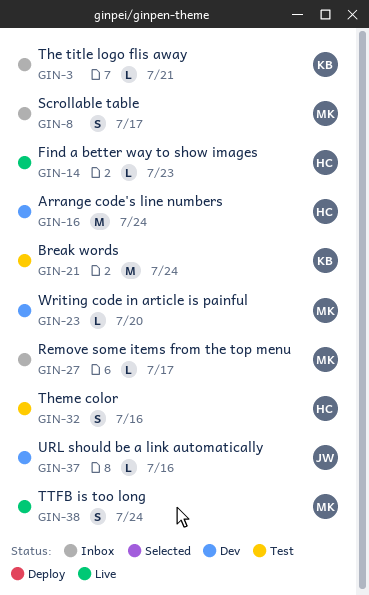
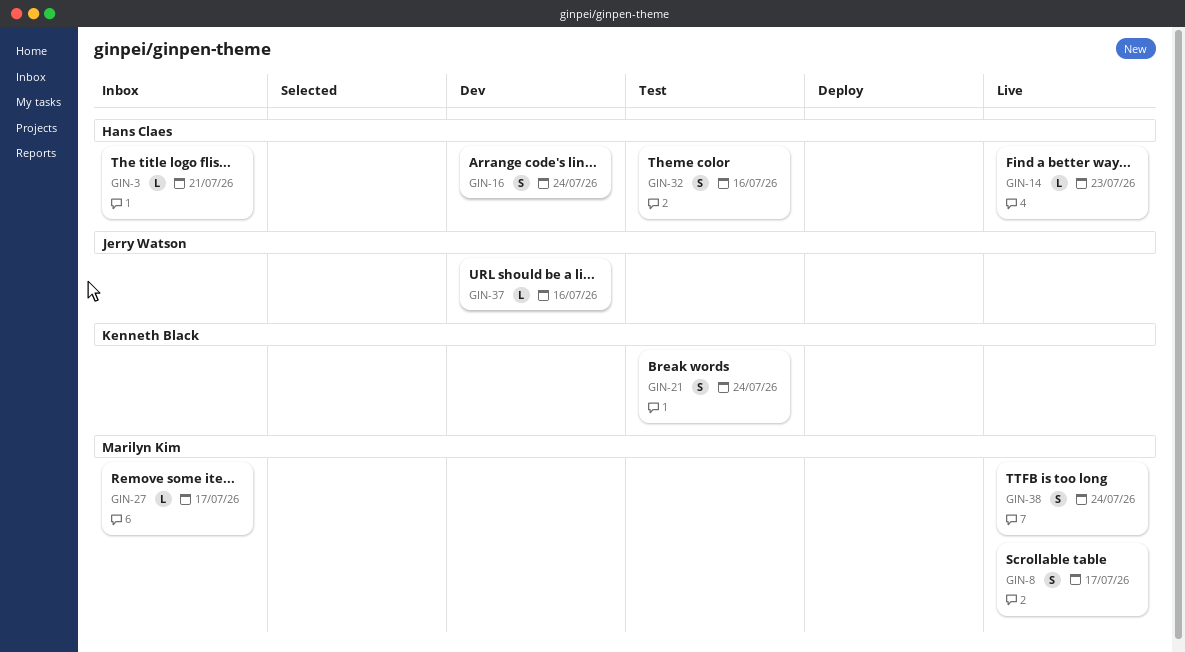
GIN-3, owner: Kenneth Black -> Hans Claes
GIN-8, status: Inbox -> Live
GIN-16, estimate: M -> S
GIN-21, estimate: M -> S
GIN-23: present -> none

